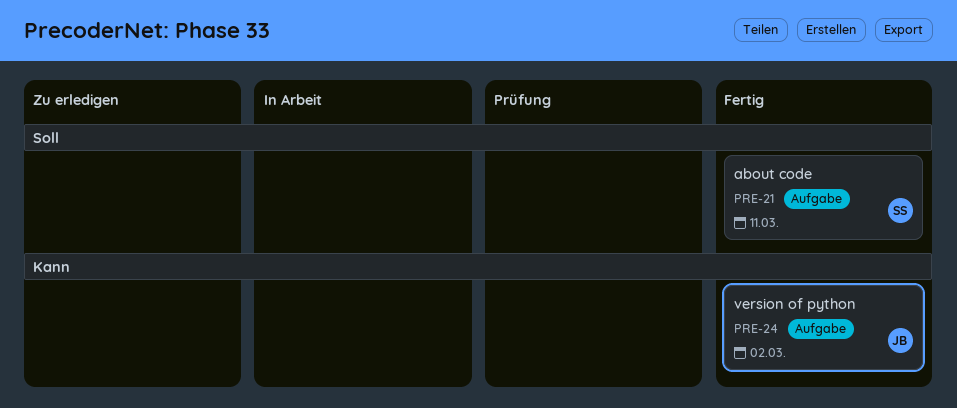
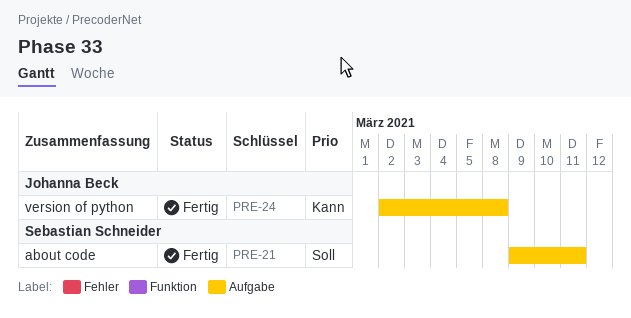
PRE-24, due: Mar 2 -> Mar 8

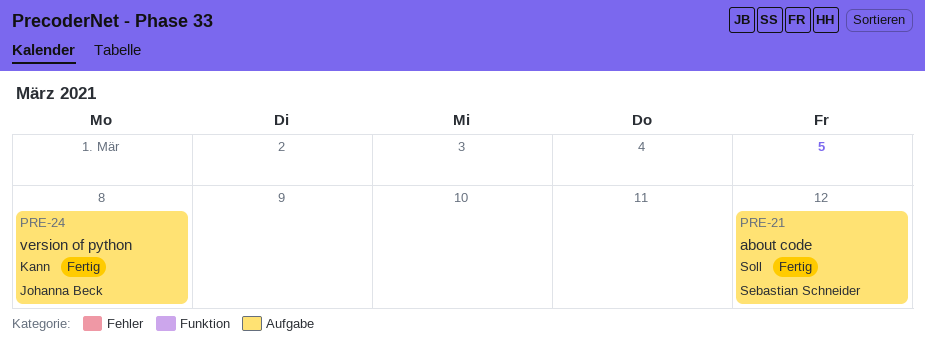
PRE-21, due: Mar 11 -> Mar 12

